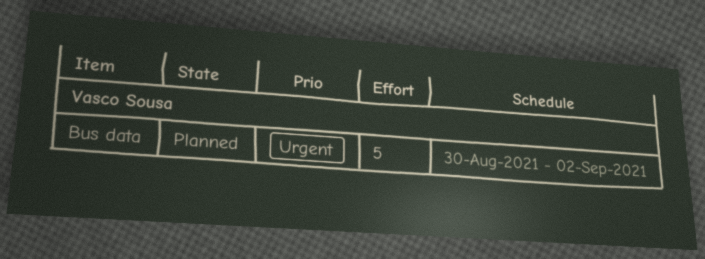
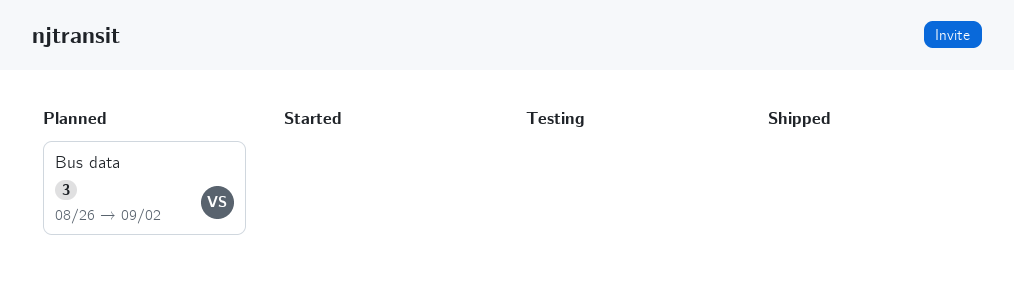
Bus data, estimate: 5 -> 3
Bus data, start: Aug 30 -> Aug 26

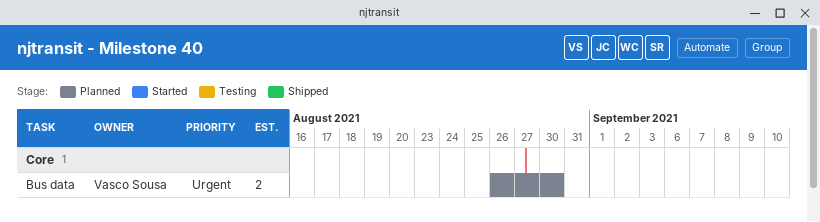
Bus data, estimate: 3 -> 2
Bus data, due: Sep 2 -> Aug 30

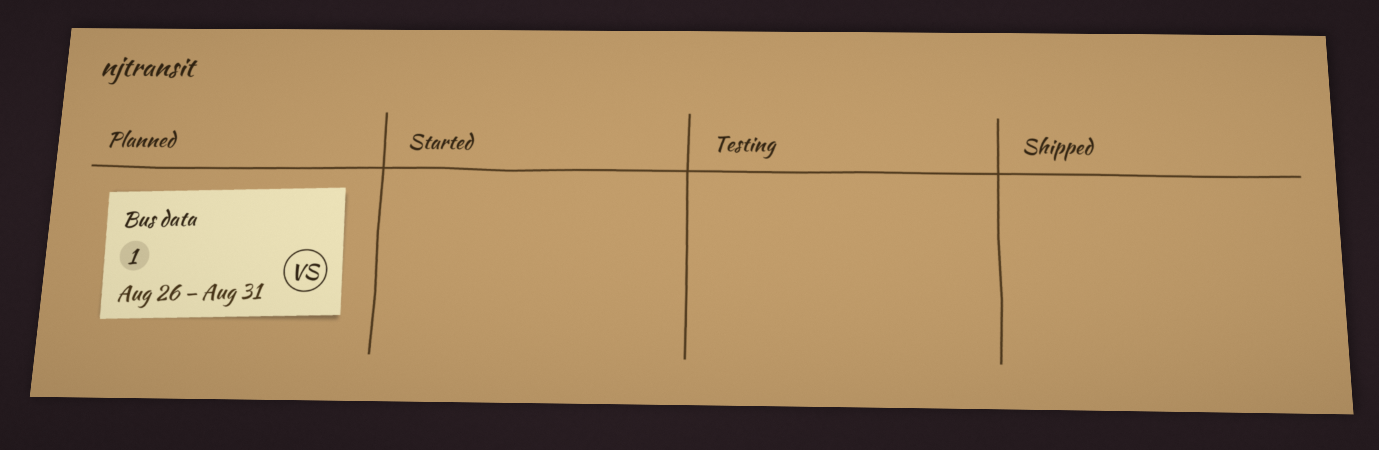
Bus data, estimate: 2 -> 1
Bus data, due: Aug 30 -> Aug 31

